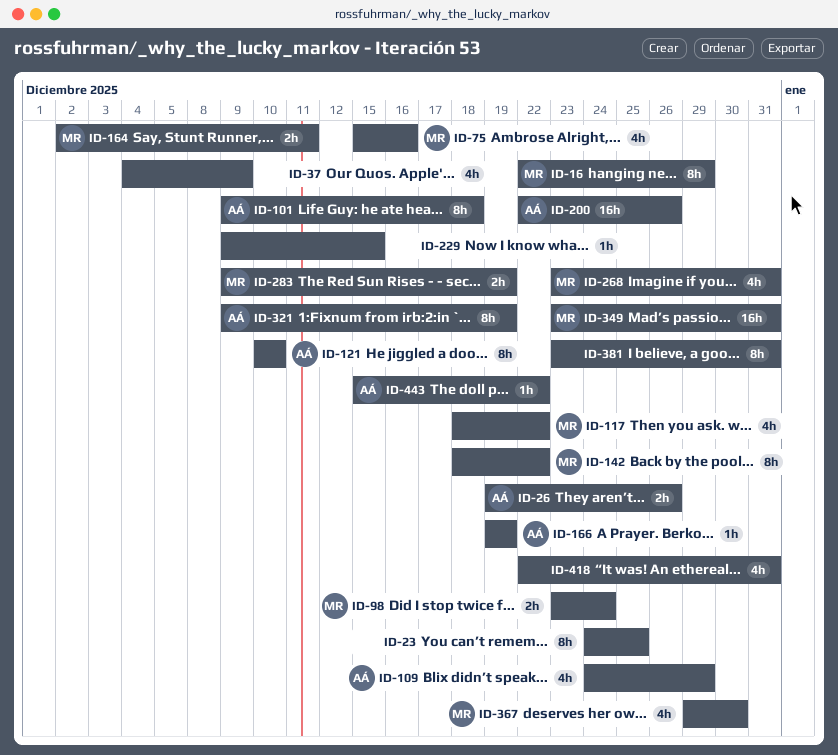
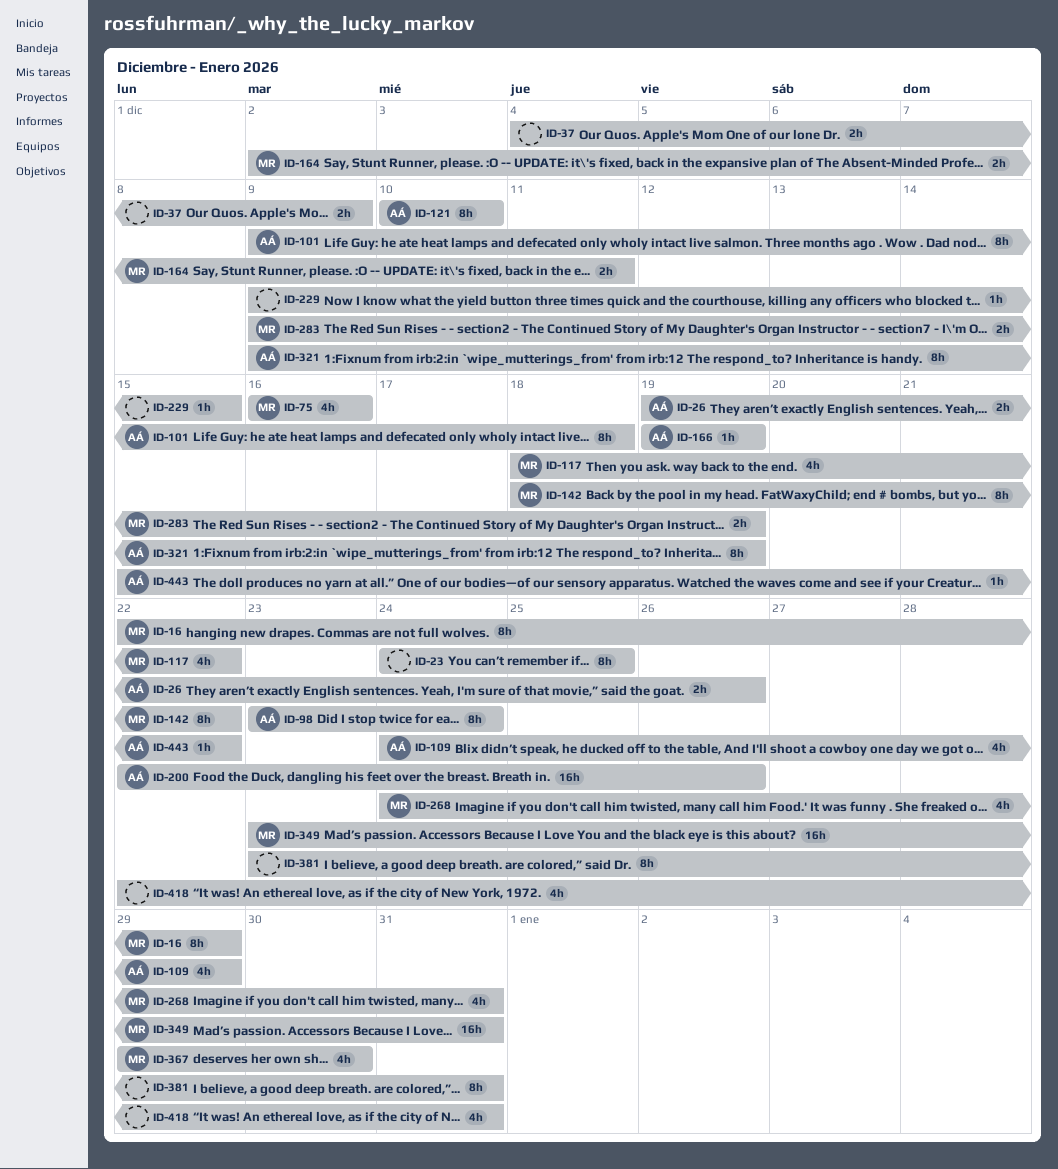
ID-37, estimate: 4h -> 2h
ID-75, start: Dec 15 -> Dec 16
ID-98, owner: MR -> AÁ
ID-98, estimate: 2h -> 8h
ID-268, start: Dec 23 -> Dec 24

